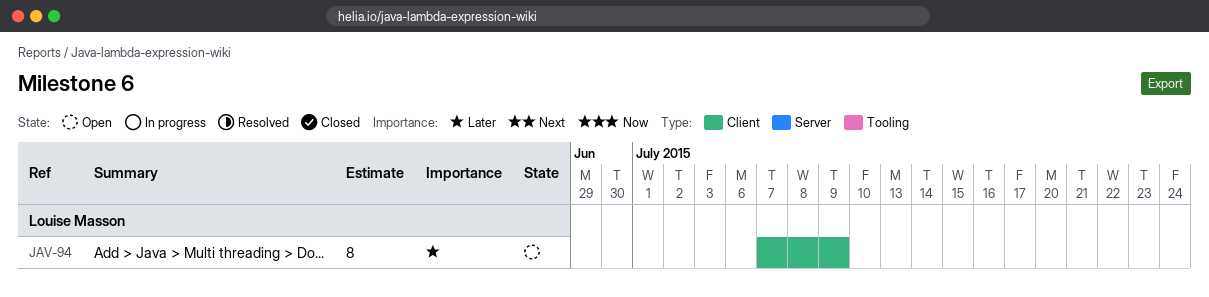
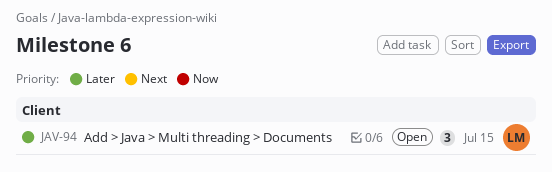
JAV-94, estimate: 8 -> 3
JAV-94, due: Jul 9 -> Jul 15

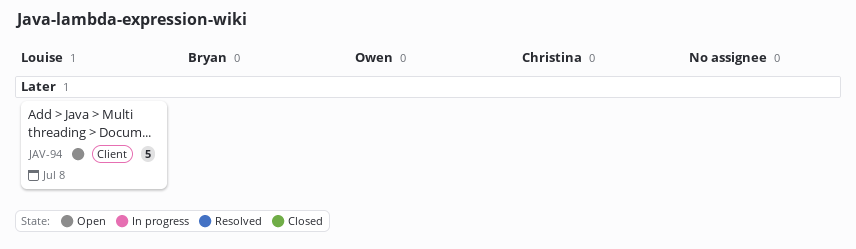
JAV-94, estimate: 3 -> 5
JAV-94, due: Jul 15 -> Jul 8

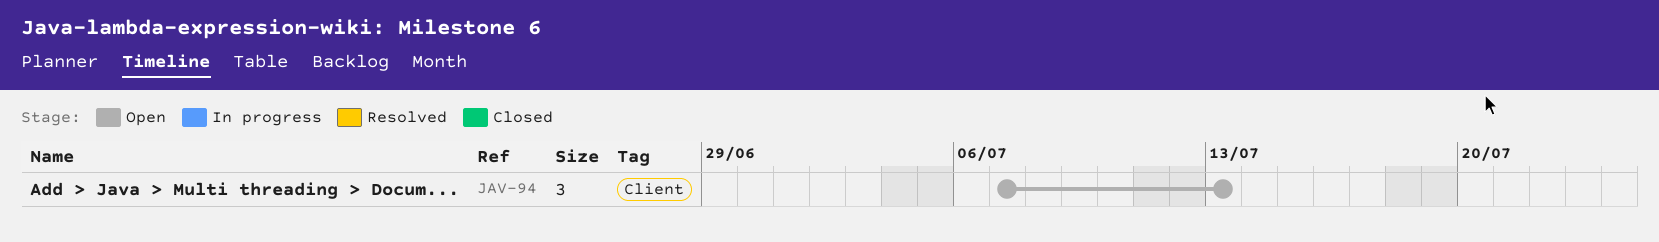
JAV-94, estimate: 5 -> 3
JAV-94, due: Jul 8 -> Jul 13

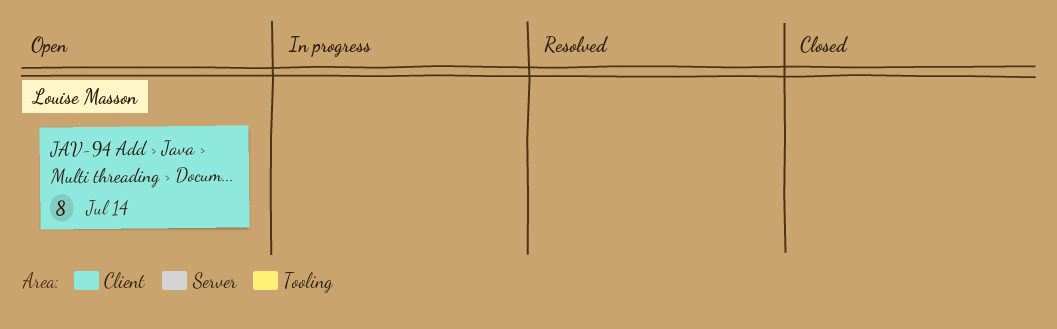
JAV-94, estimate: 3 -> 8
JAV-94, due: Jul 13 -> Jul 14

